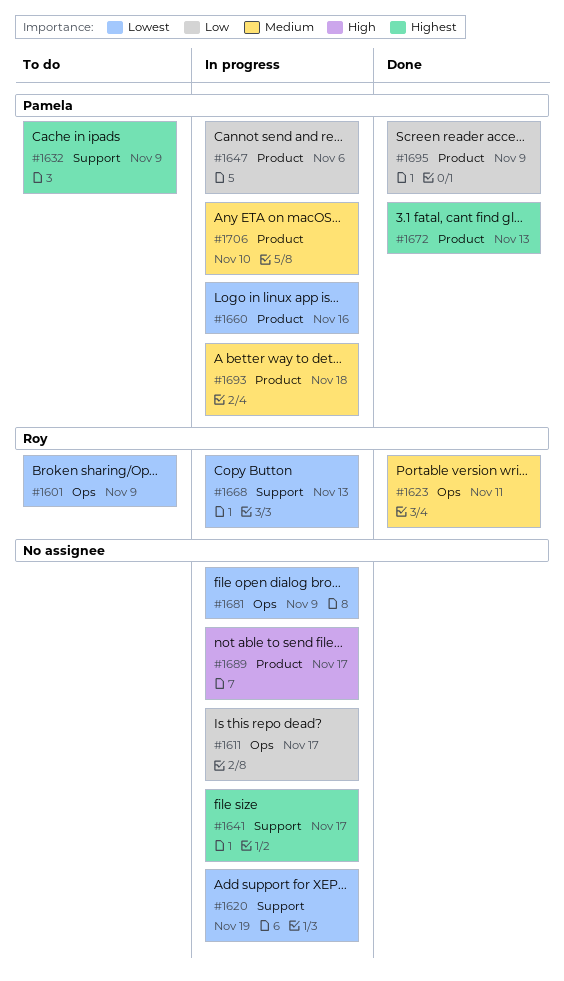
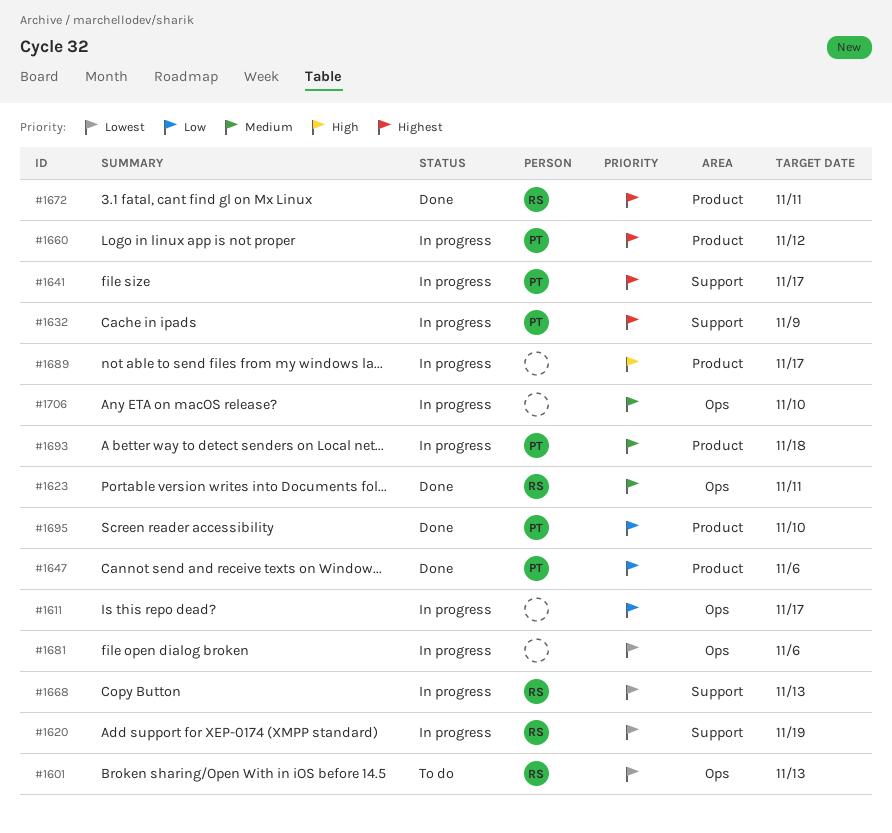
#1601, due: Nov 9 -> Nov 13
#1620, owner: none -> Roy
#1632, status: To do -> In progress
#1641, owner: none -> Pamela
#1647, status: In progress -> Done
#1660, priority: Lowest -> Highest
#1660, due: Nov 16 -> Nov 12
#1672, owner: Pamela -> Roy
#1672, due: Nov 13 -> Nov 11
#1681, due: Nov 9 -> Nov 6
#1695, due: Nov 9 -> Nov 10
#1706, owner: Pamela -> none
#1706, label: Product -> Ops

